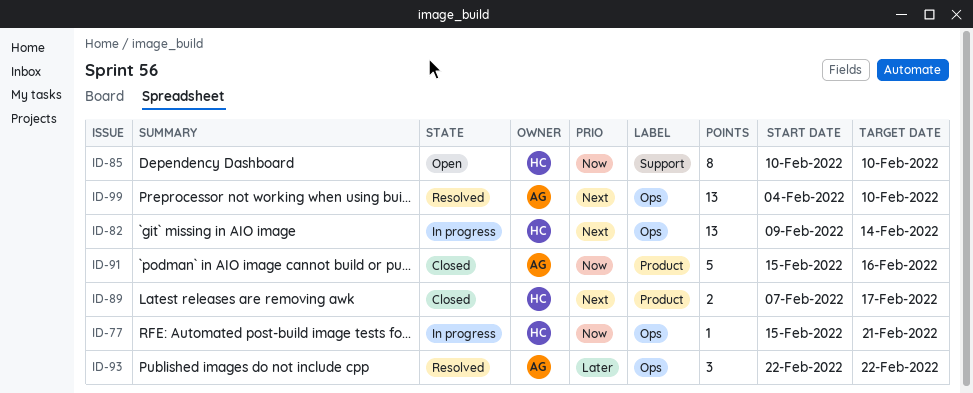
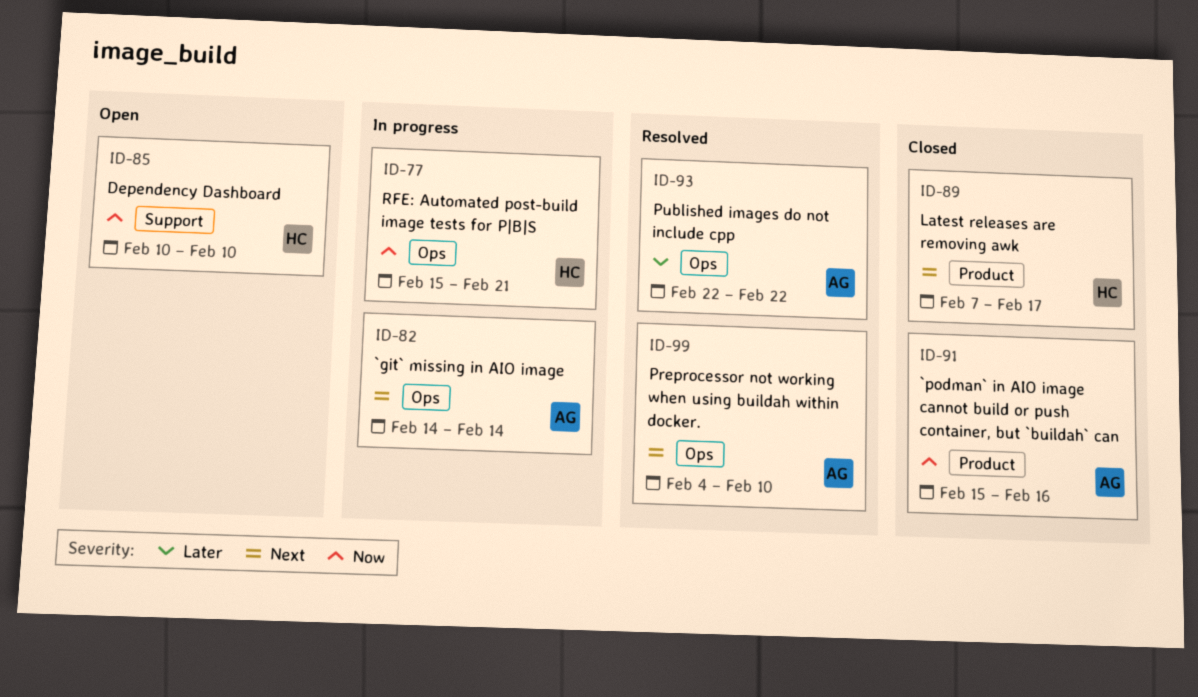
ID-82, owner: HC -> AG
ID-82, start: Feb 9 -> Feb 14

